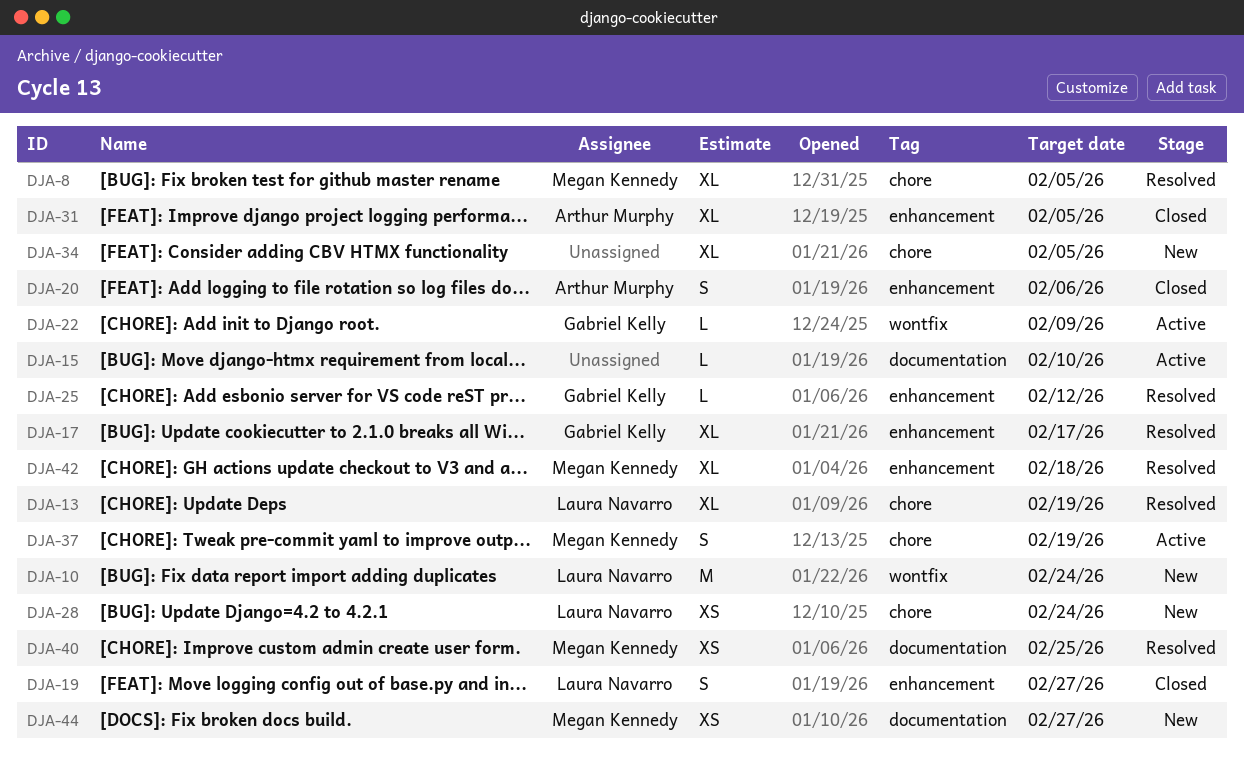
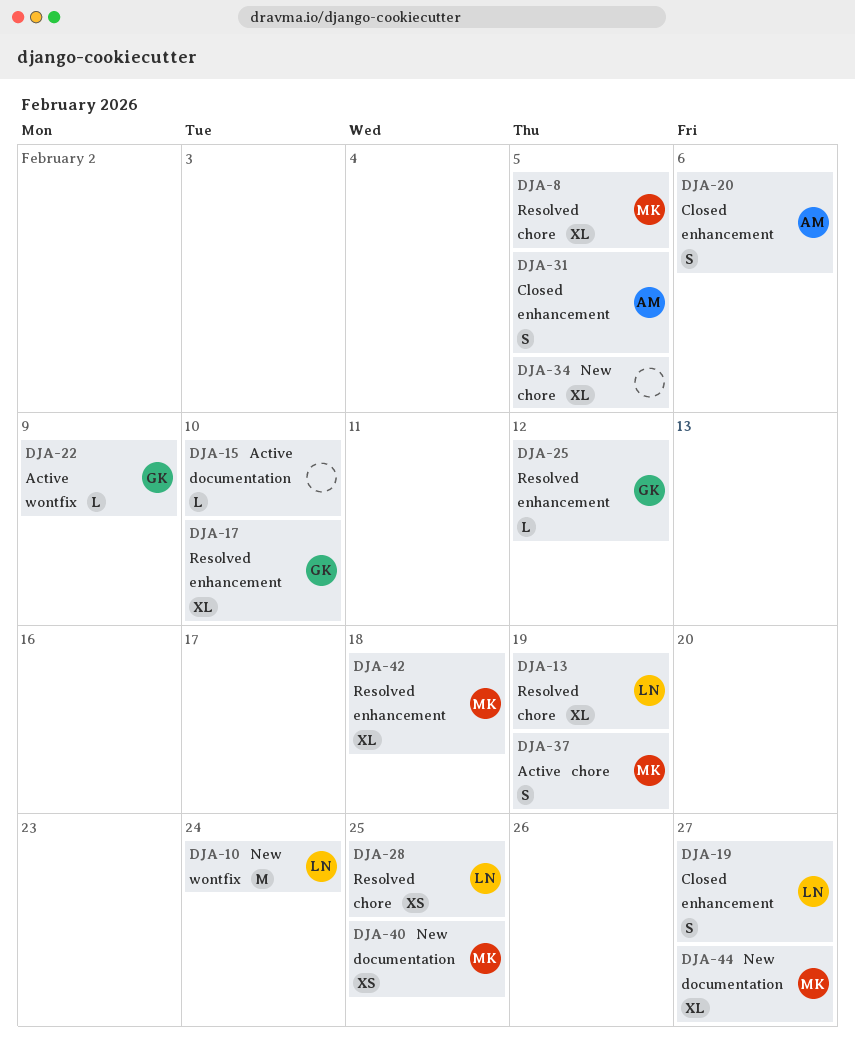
DJA-17, due: Feb 17 -> Feb 10
DJA-28, status: New -> Resolved
DJA-28, due: Feb 24 -> Feb 25
DJA-31, estimate: XL -> S
DJA-40, status: Resolved -> New
DJA-44, estimate: XS -> XL

